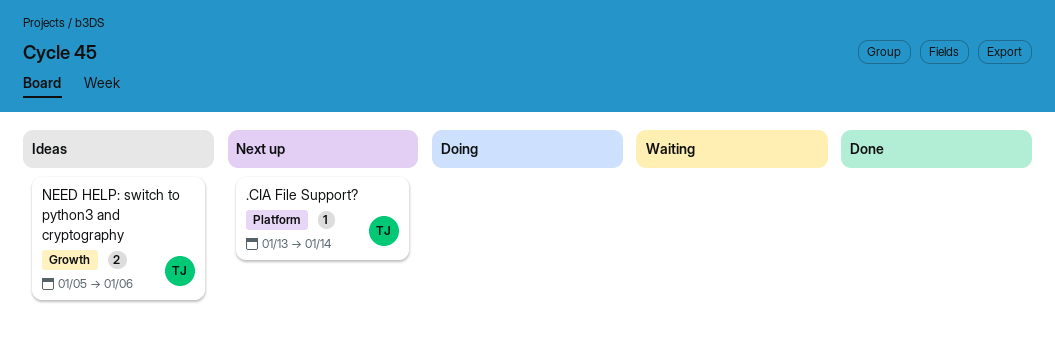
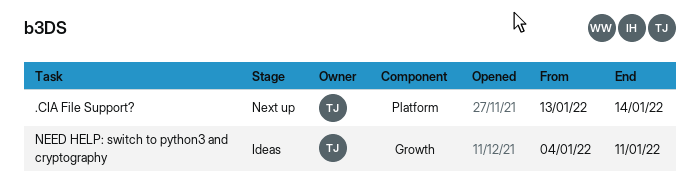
NEED HELP: switch to python3 and cryptography, start: Jan 5 -> Jan 4
NEED HELP: switch to python3 and cryptography, due: Jan 6 -> Jan 11

